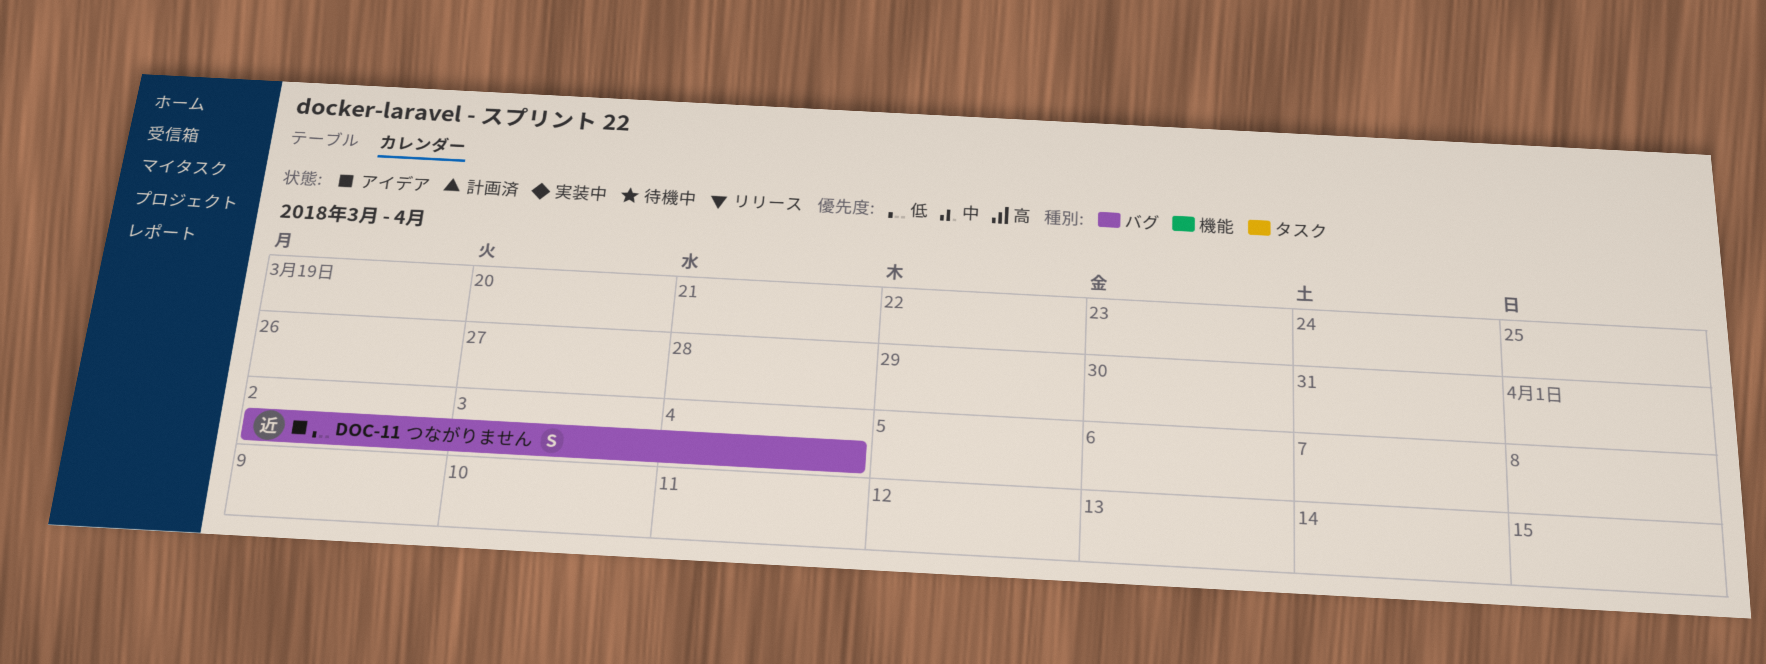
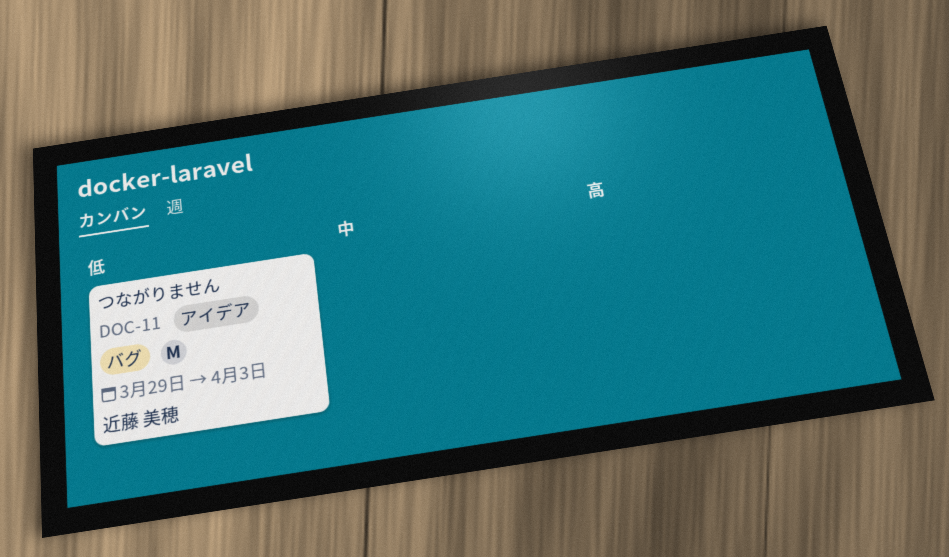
DOC-11, estimate: S -> M
DOC-11, start: Apr 2 -> Mar 29
DOC-11, due: Apr 4 -> Apr 3

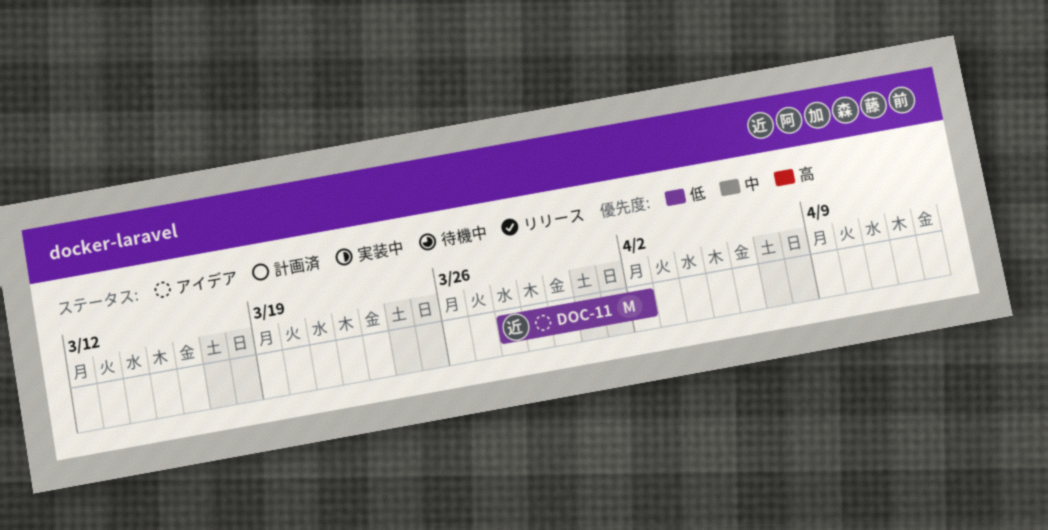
DOC-11, start: Mar 29 -> Mar 28
DOC-11, due: Apr 3 -> Apr 2

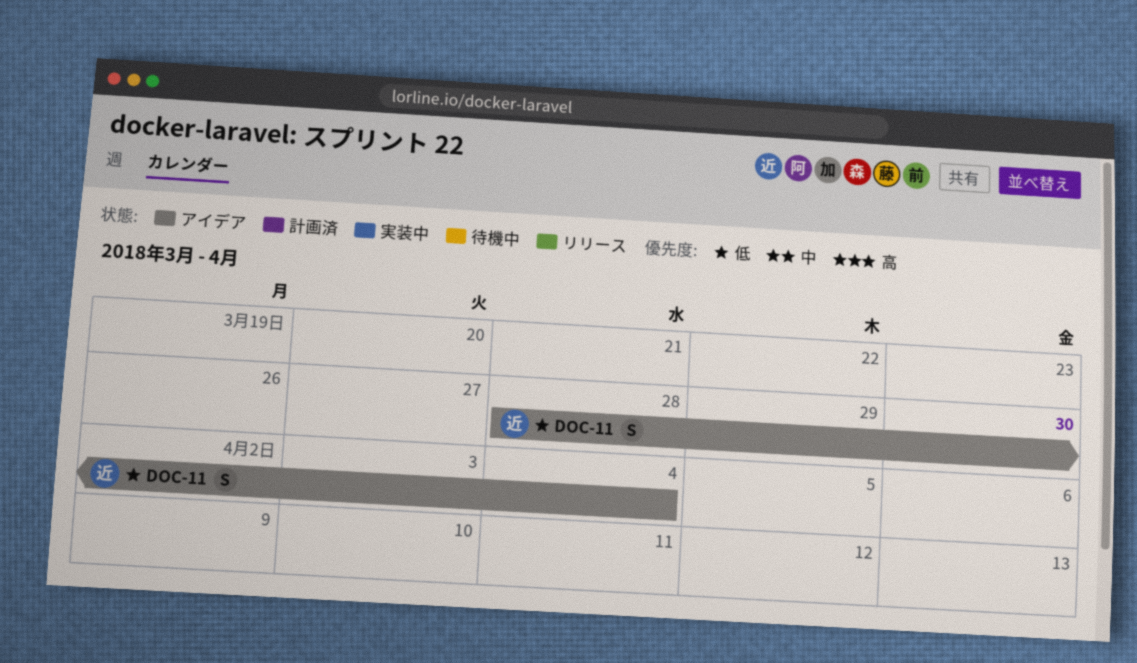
DOC-11, estimate: M -> S
DOC-11, due: Apr 2 -> Apr 4

